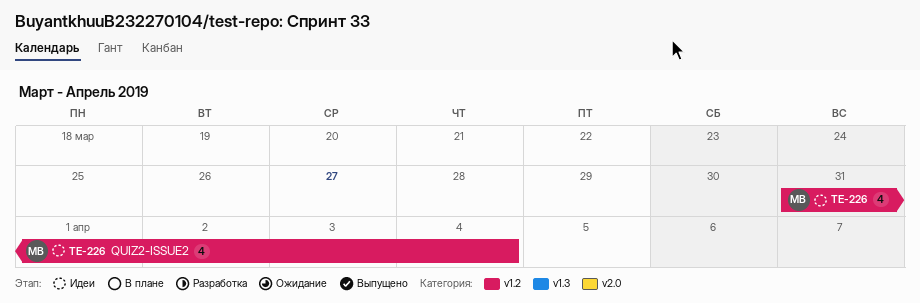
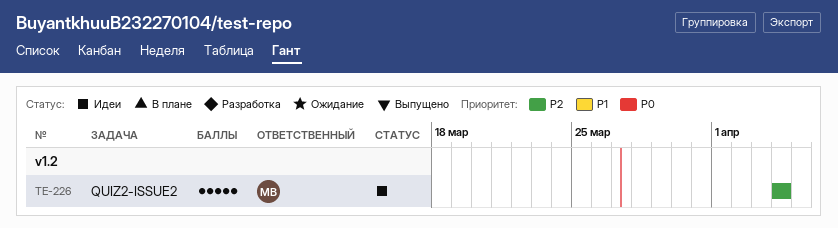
TE-226, estimate: 4 -> 5
TE-226, start: Mar 31 -> Apr 4

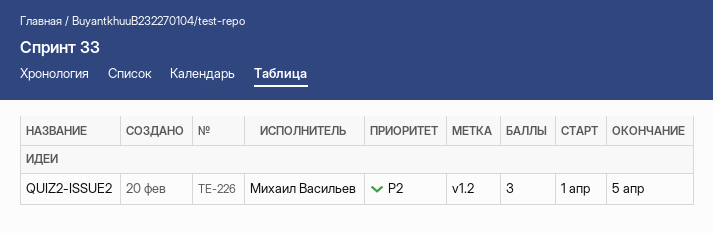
TE-226, estimate: 5 -> 3
TE-226, start: Apr 4 -> Apr 1
TE-226, due: Apr 4 -> Apr 5

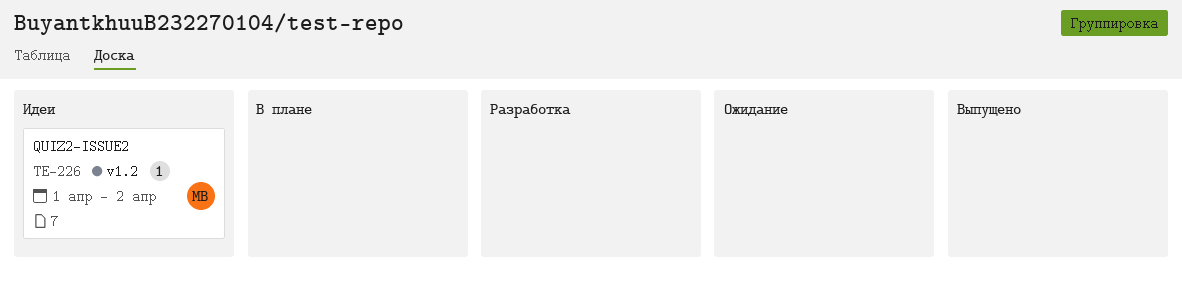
TE-226, estimate: 3 -> 1
TE-226, due: Apr 5 -> Apr 2

